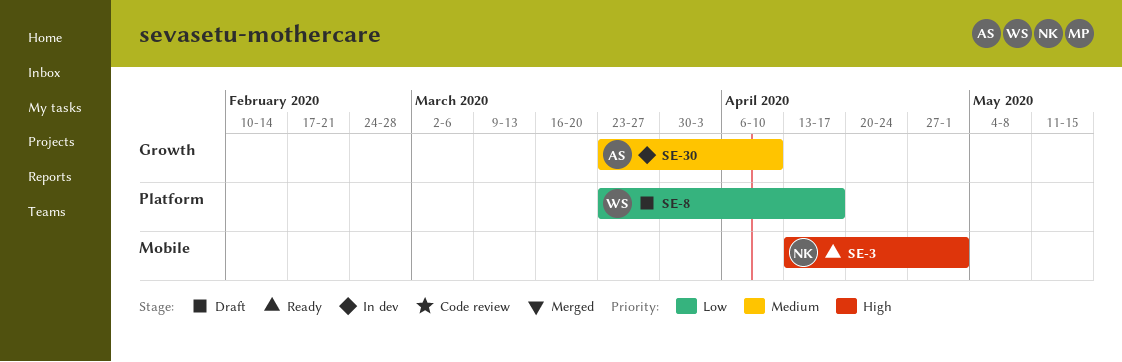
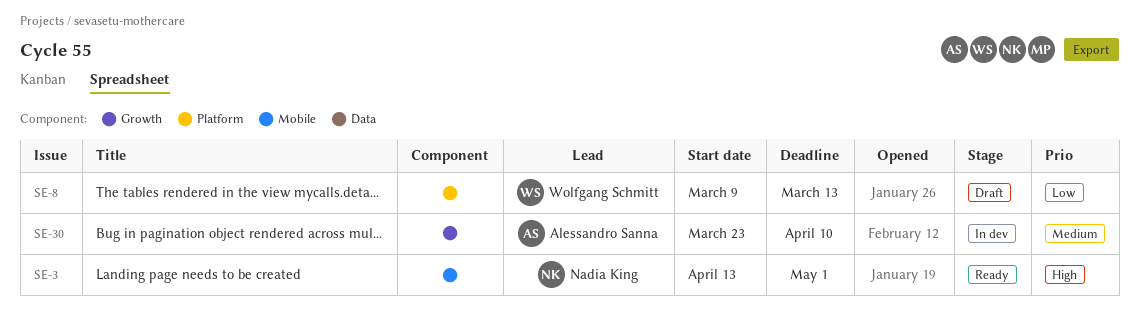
SE-8, start: Mar 23 -> Mar 9
SE-8, due: Apr 17 -> Mar 13

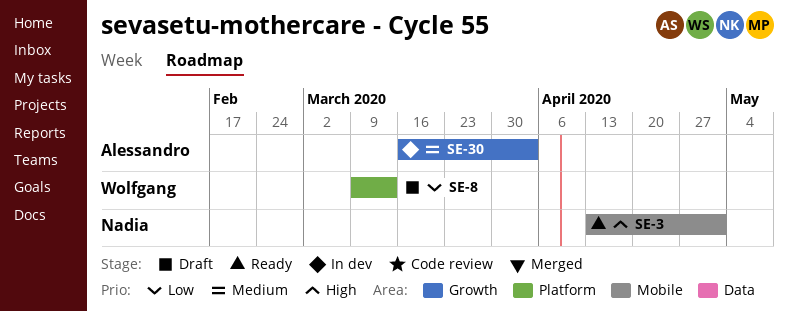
SE-30, start: Mar 23 -> Mar 16
SE-30, due: Apr 10 -> Apr 3

